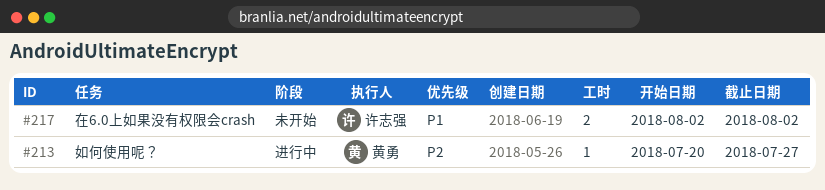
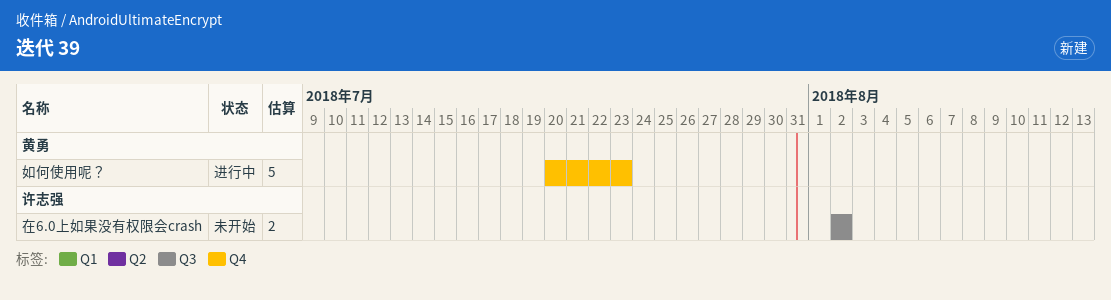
如何使用呢？, estimate: 1 -> 5
如何使用呢？, due: Jul 27 -> Jul 23

